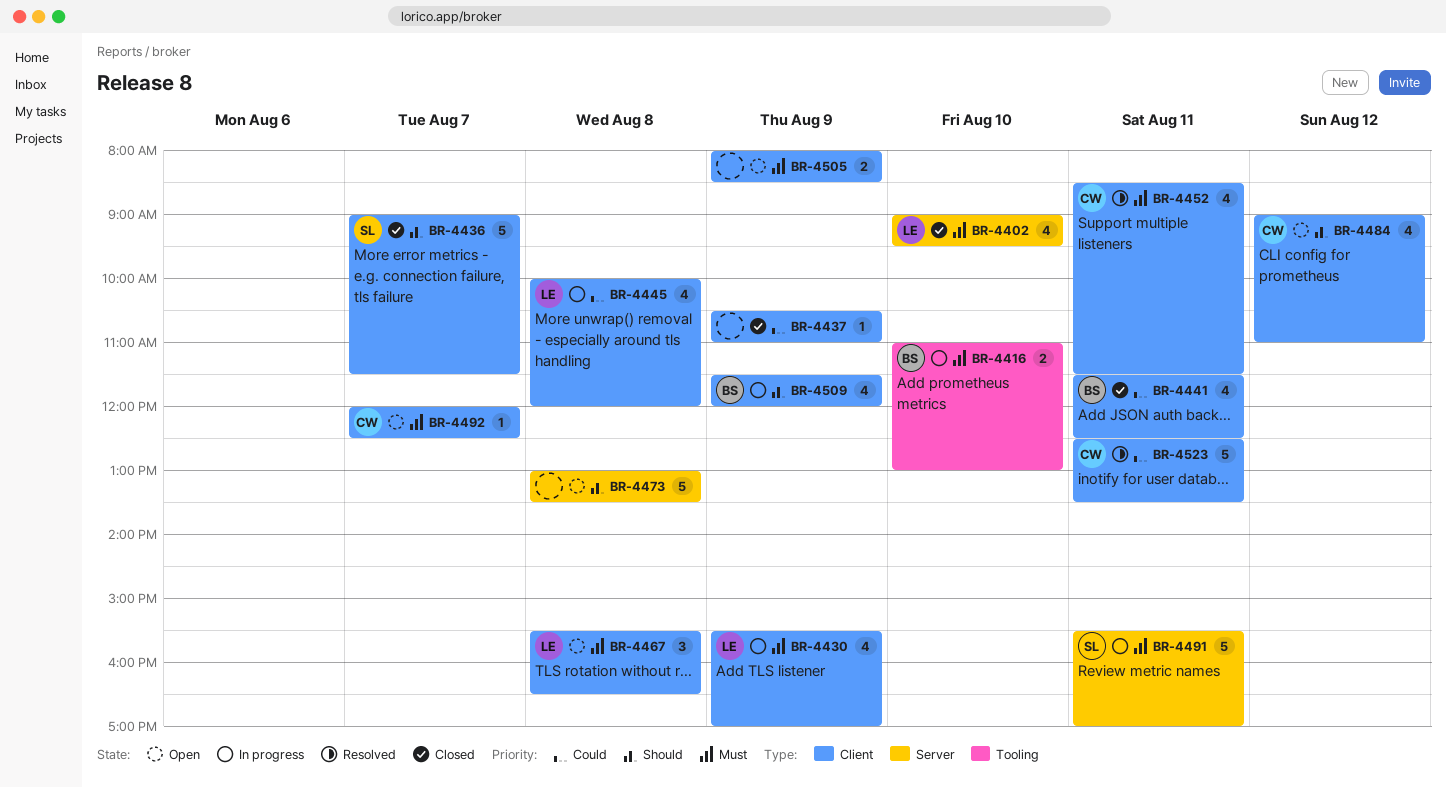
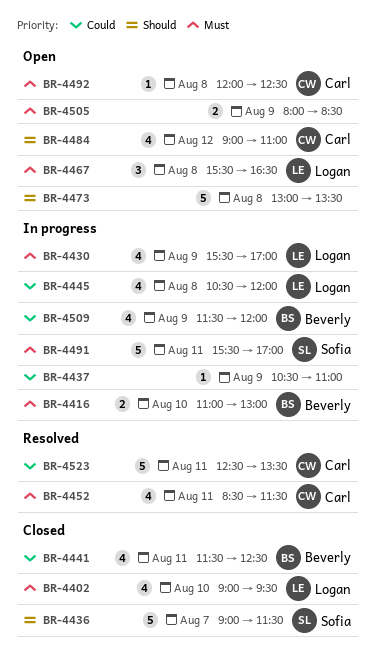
BR-4437, status: Closed -> In progress
BR-4445, begins: 10:00 -> 10:30
BR-4492, day: Aug 7 -> Aug 8
BR-4509, priority: Should -> Could

